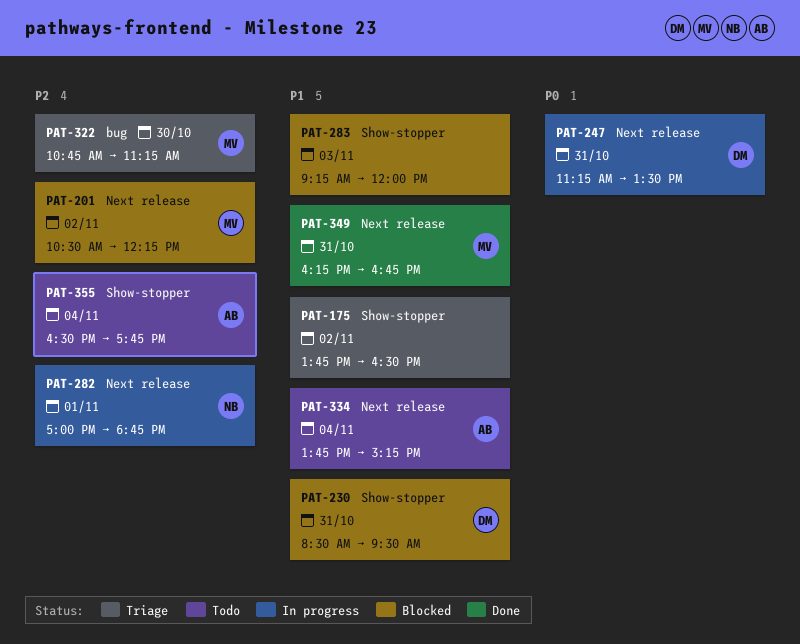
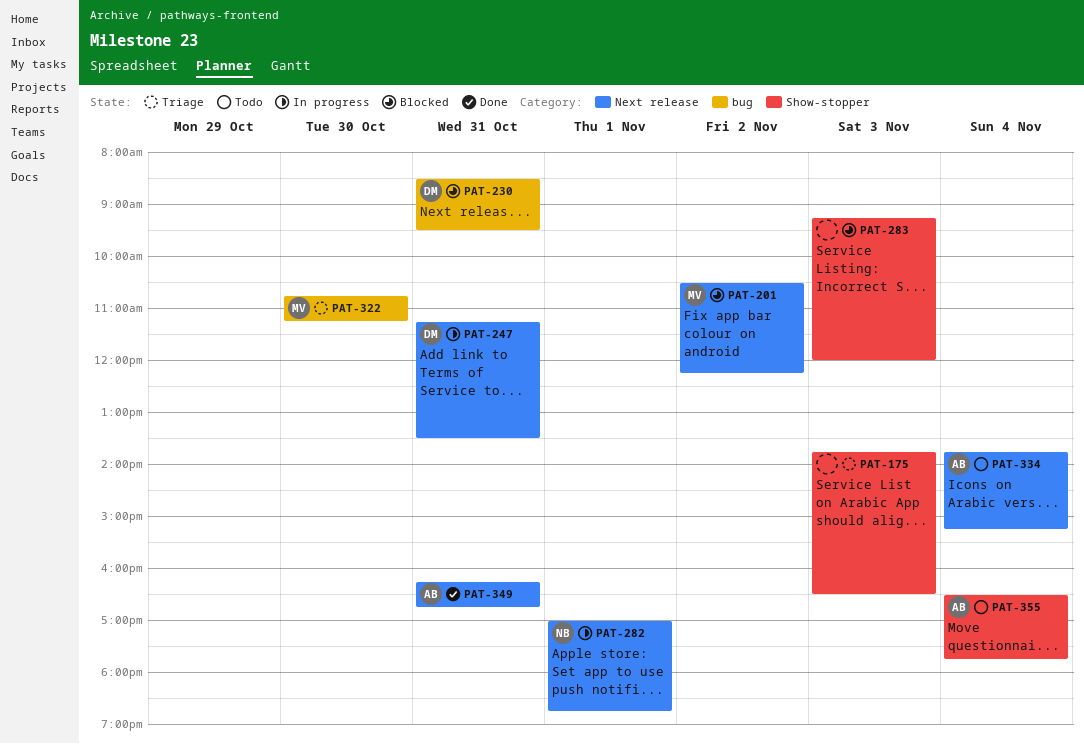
PAT-175, day: Nov 2 -> Nov 3
PAT-230, label: Show-stopper -> bug
PAT-349, owner: MV -> AB

